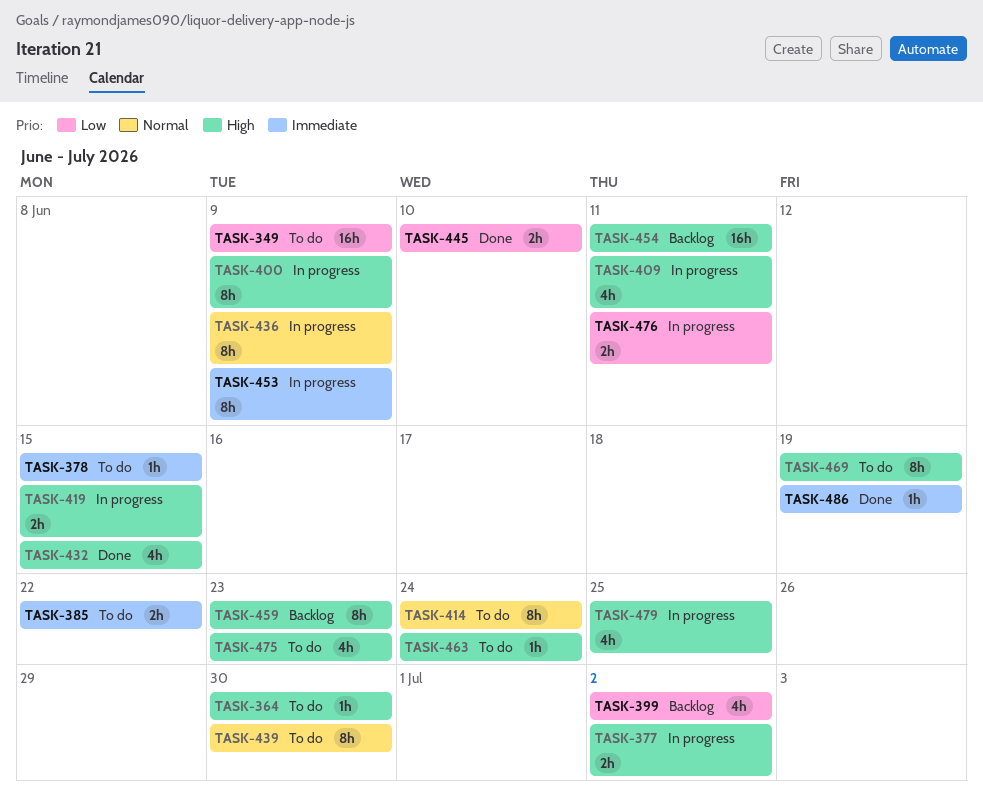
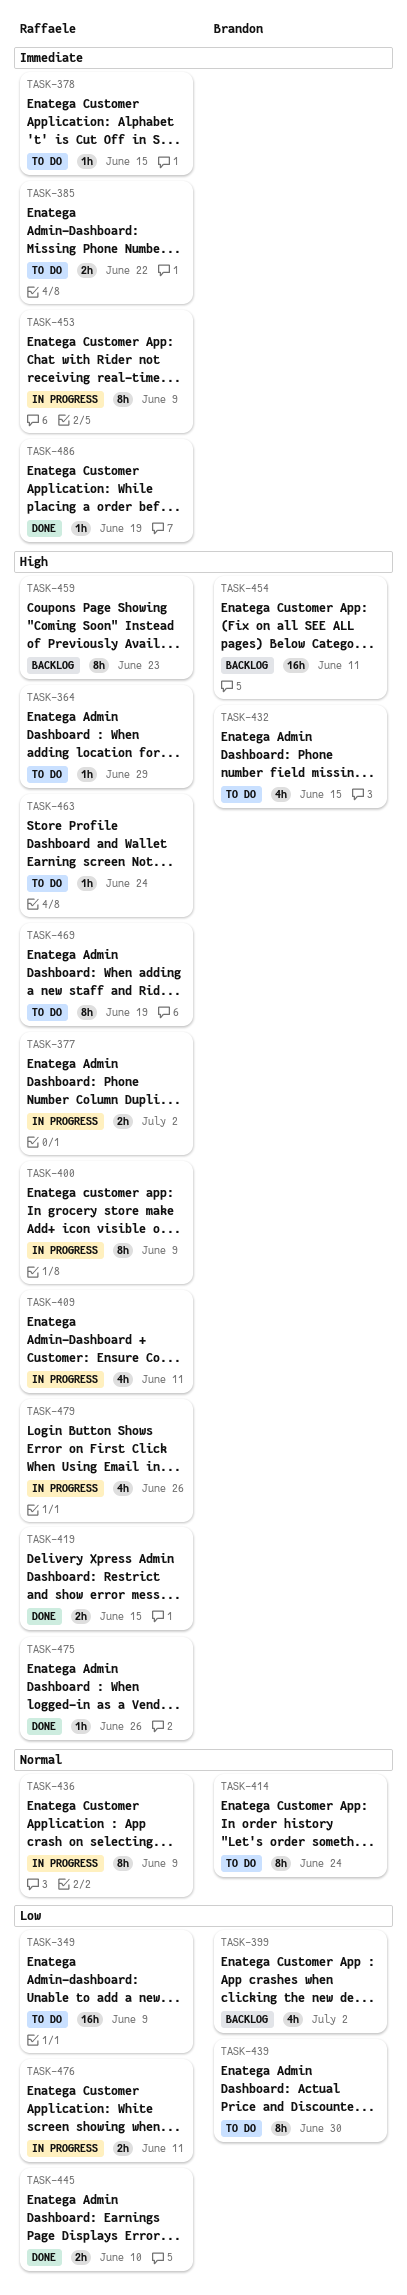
TASK-364, due: Jun 30 -> Jun 29
TASK-419, status: In progress -> Done
TASK-432, status: Done -> To do
TASK-439, priority: Normal -> Low
TASK-475, status: To do -> Done
TASK-475, estimate: 4h -> 1h
TASK-475, due: Jun 23 -> Jun 26
TASK-479, due: Jun 25 -> Jun 26

